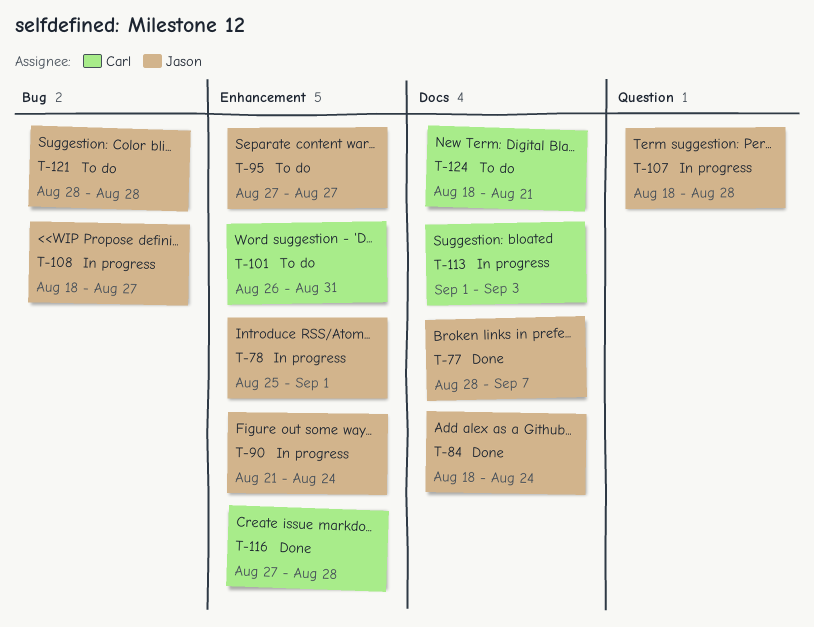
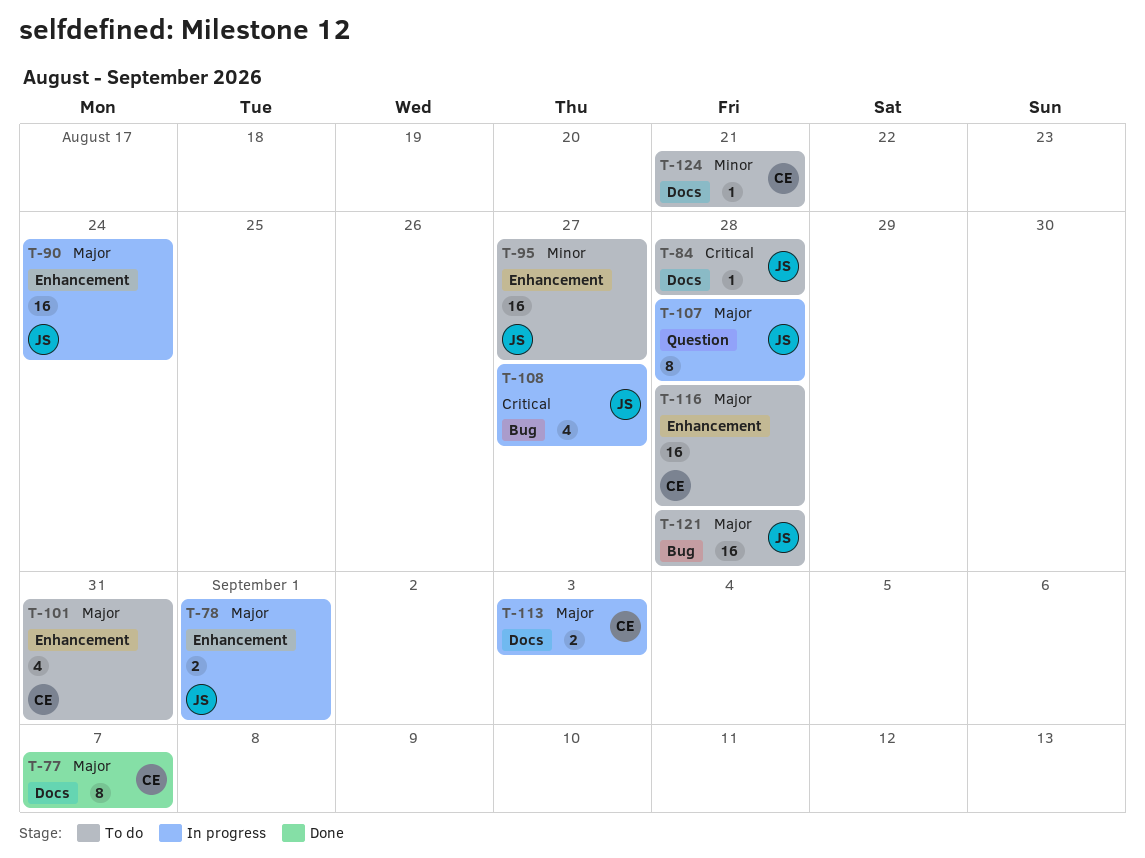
T-77, owner: Jason -> Carl
T-84, status: Done -> To do
T-84, due: Aug 24 -> Aug 28
T-116, status: Done -> To do

